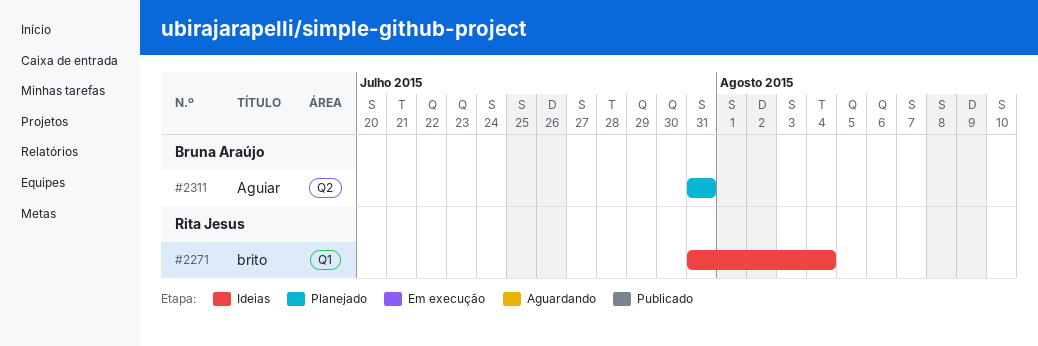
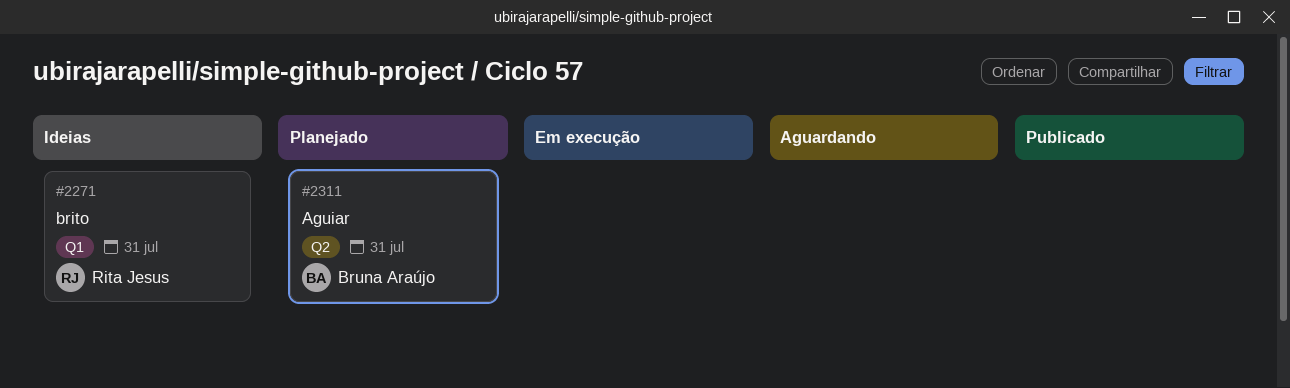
#2271, due: Aug 4 -> Jul 31

